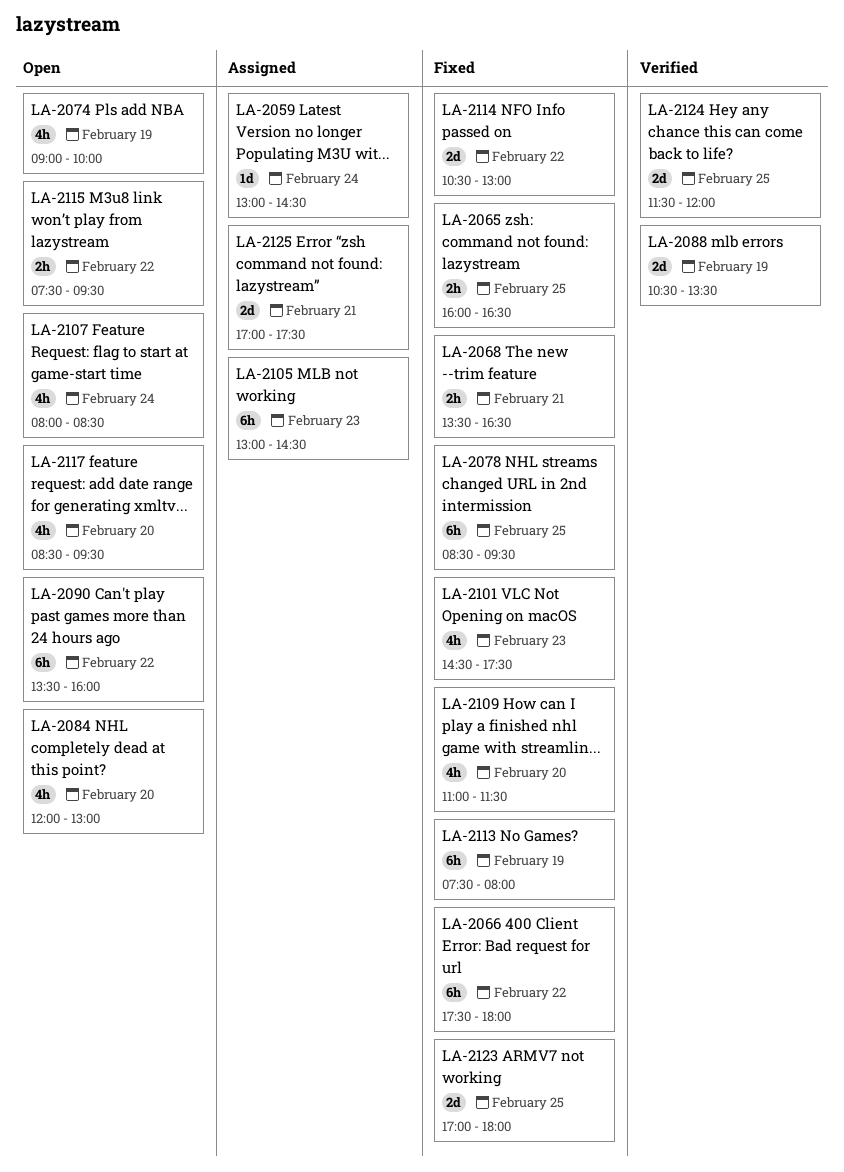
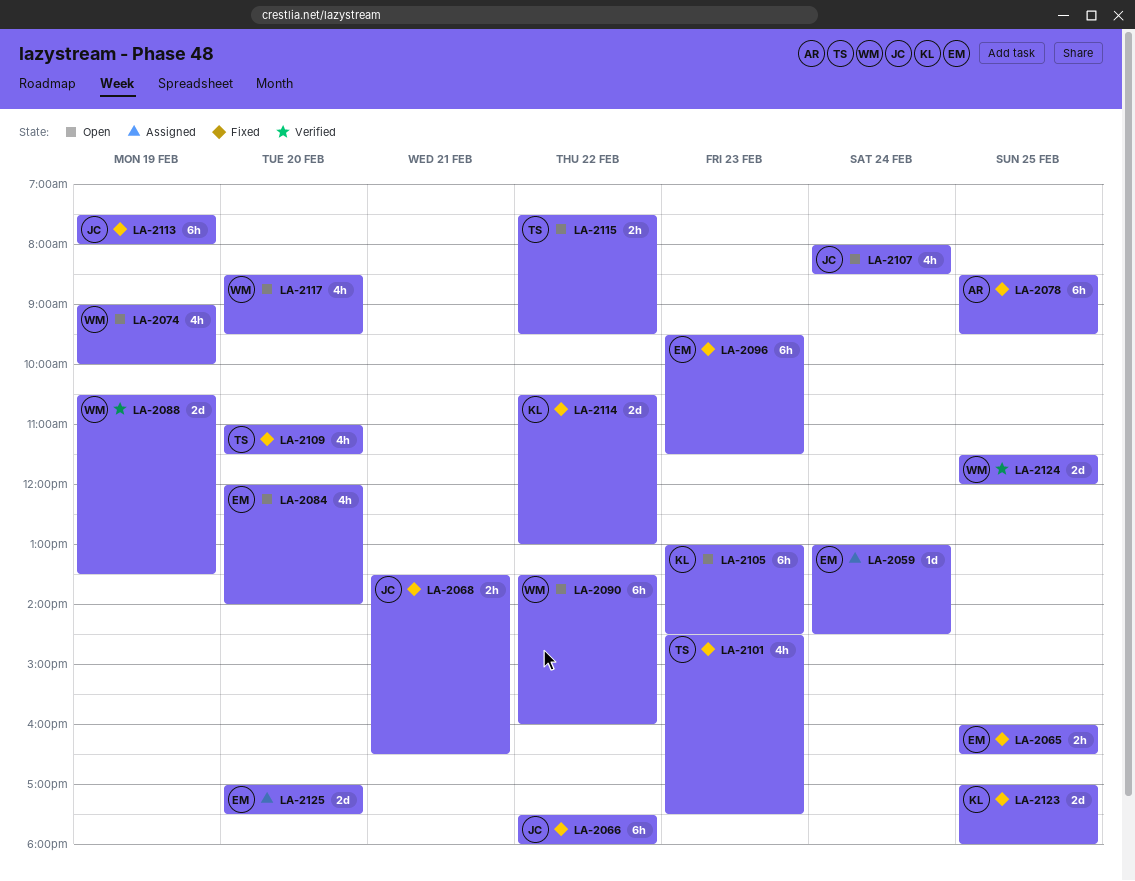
LA-2084, ends: 13:00 -> 14:00
LA-2096: none -> present
LA-2105, status: Assigned -> Open
LA-2125, day: Feb 21 -> Feb 20

